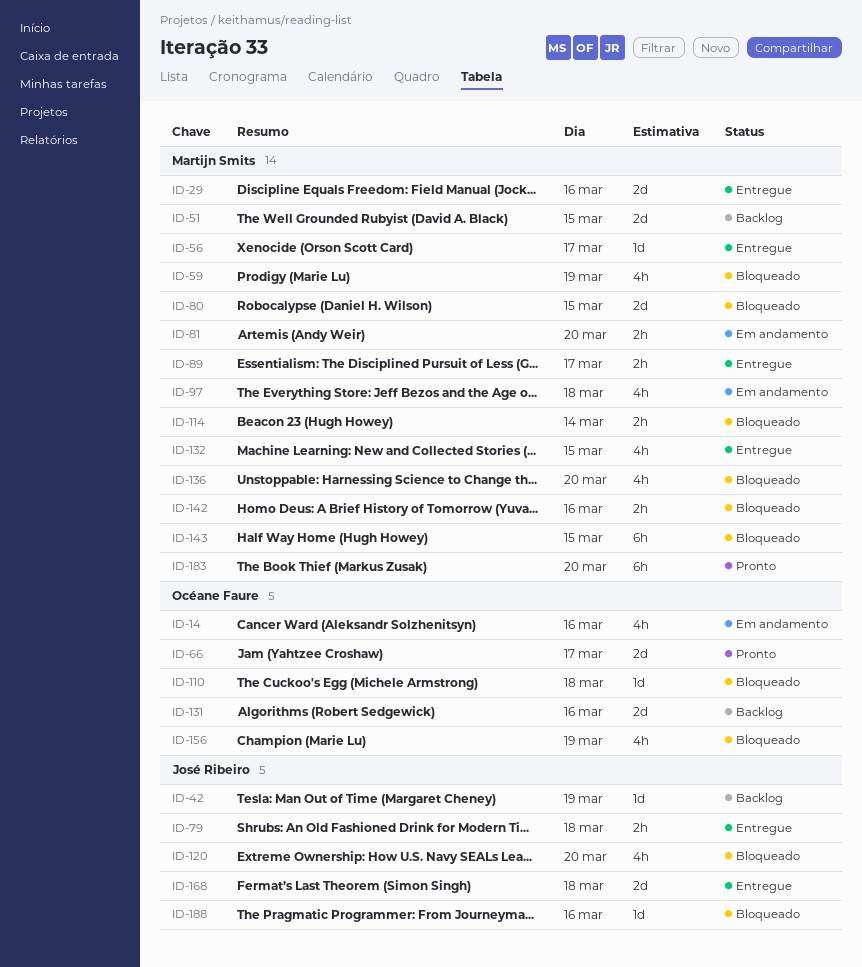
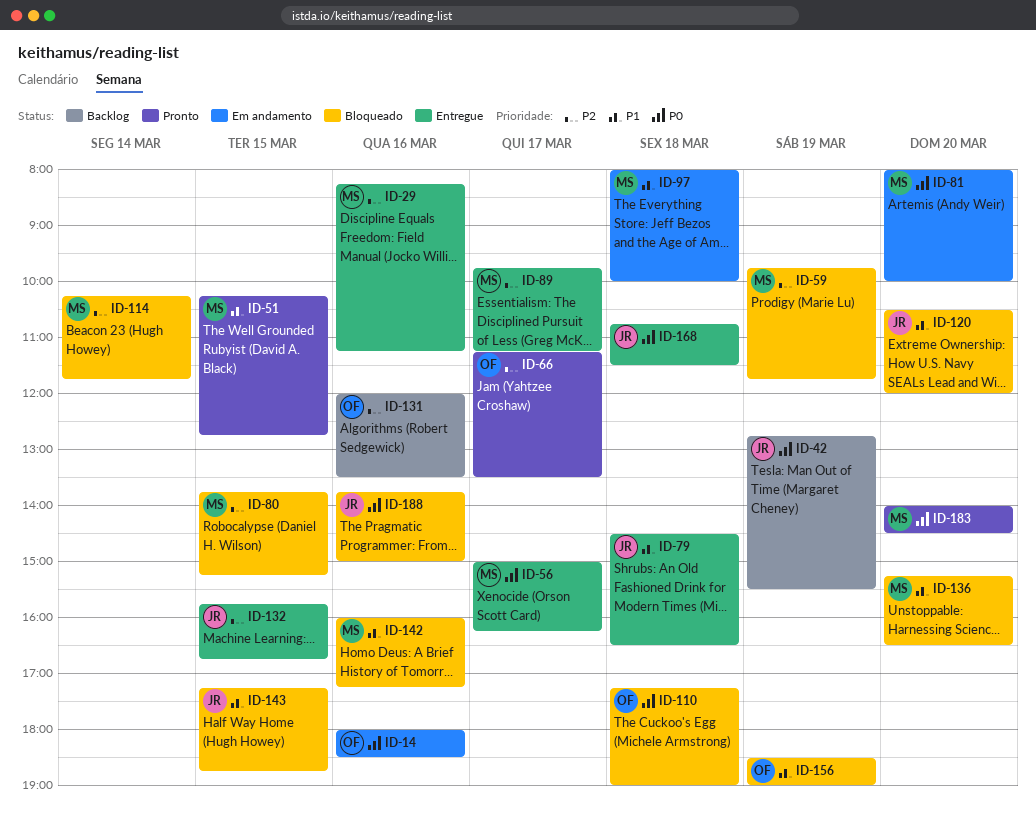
ID-51, status: Backlog -> Pronto
ID-132, owner: Martijn Smits -> José Ribeiro
ID-143, owner: Martijn Smits -> José Ribeiro

